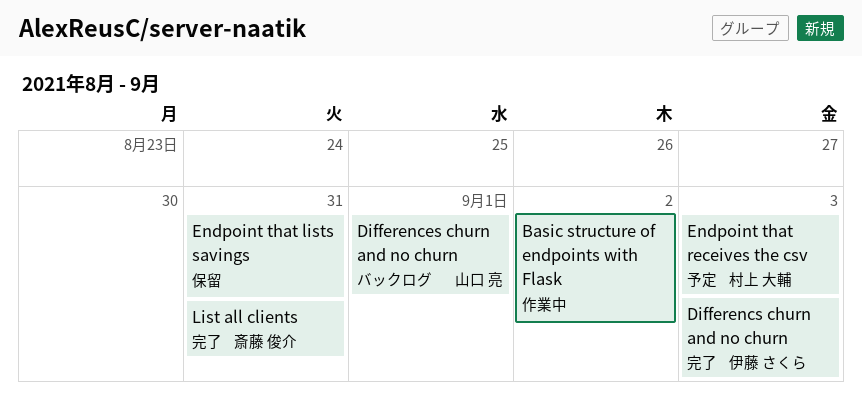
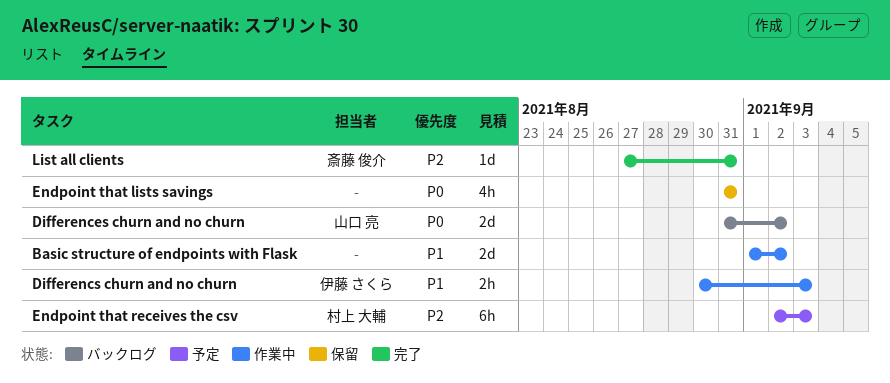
Differences churn and no churn, due: Sep 1 -> Sep 2
Differencs churn and no churn, status: 完了 -> 作業中

